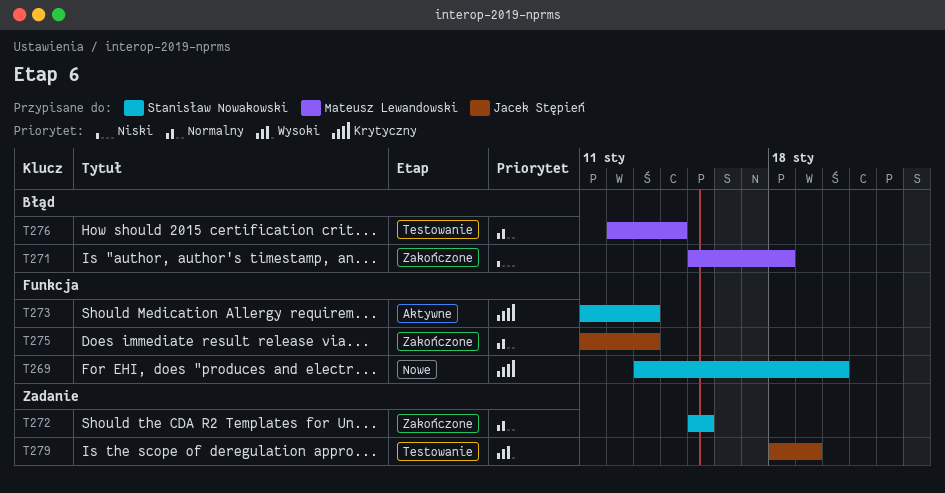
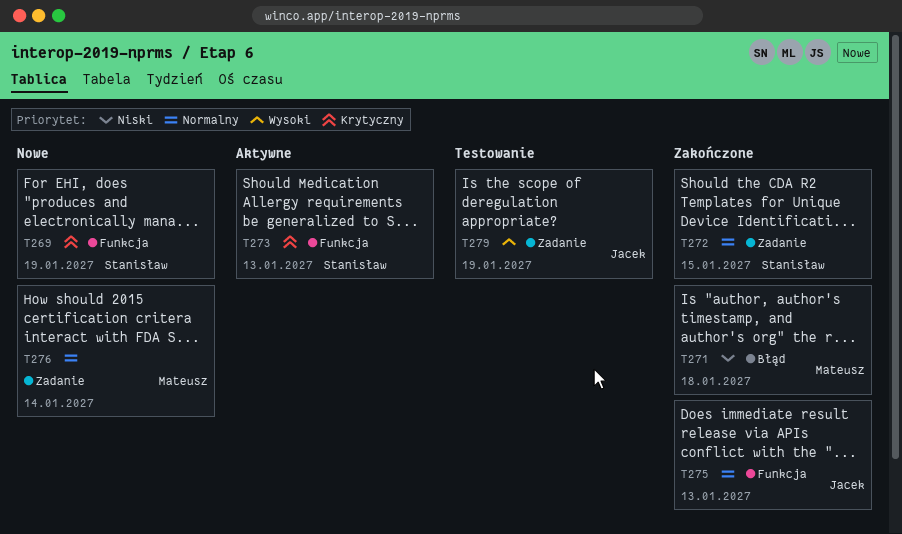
T269, due: Jan 20 -> Jan 19
T276, status: Testowanie -> Nowe
T276, label: Błąd -> Zadanie

